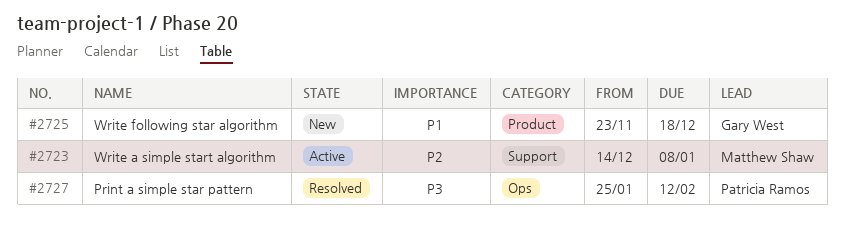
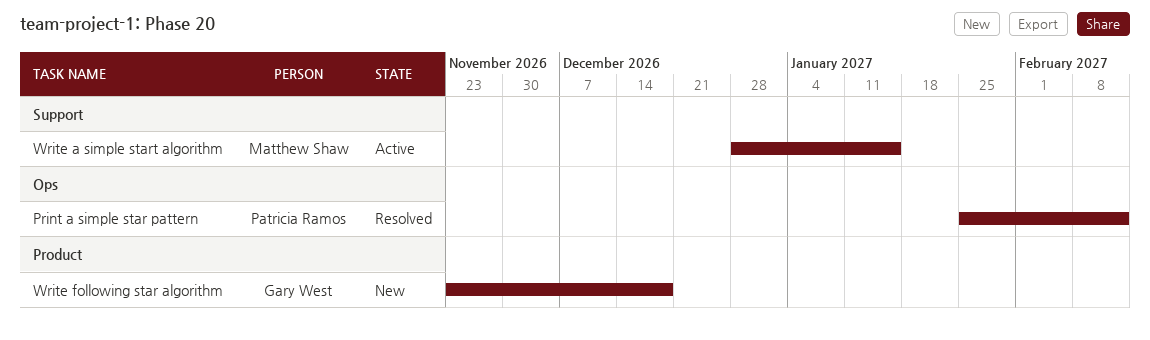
Write a simple start algorithm, start: Dec 14 -> Dec 28
Write a simple start algorithm, due: Jan 8 -> Jan 15

